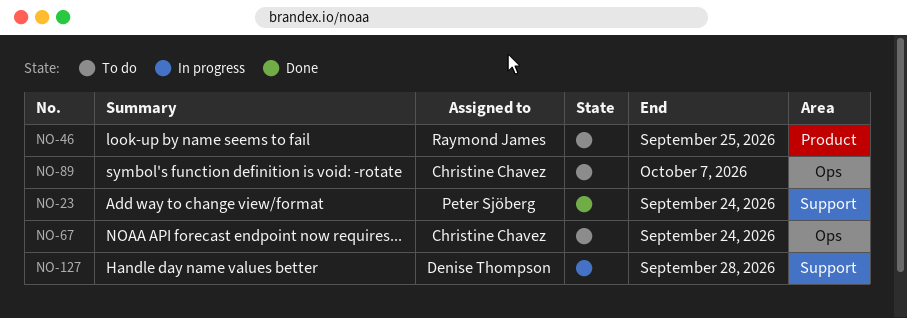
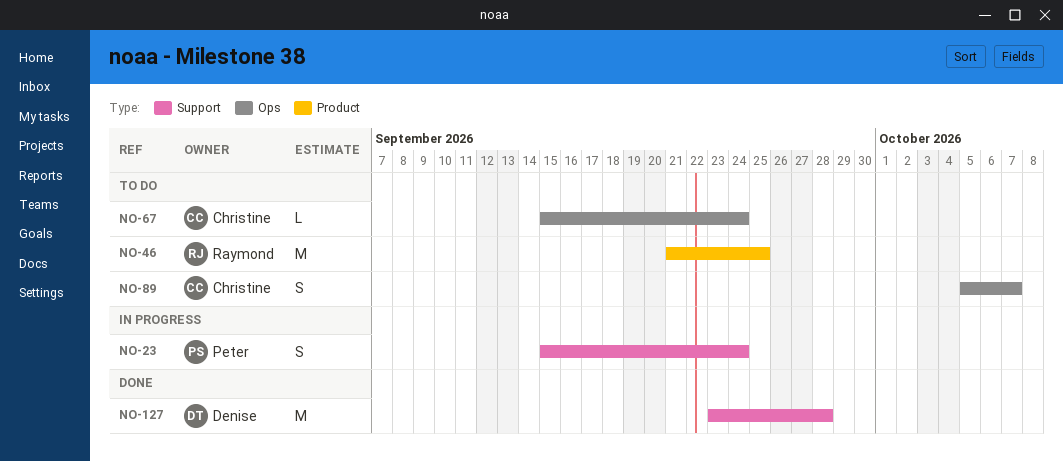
NO-23, status: Done -> In progress
NO-127, status: In progress -> Done

